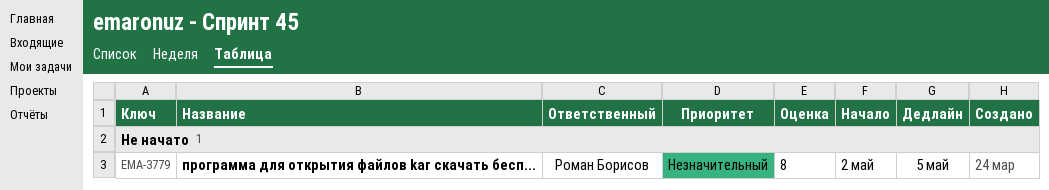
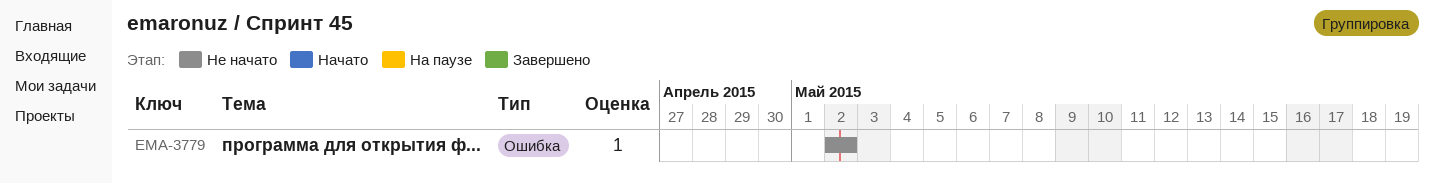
EMA-3779, estimate: 8 -> 1
EMA-3779, due: May 5 -> May 2

